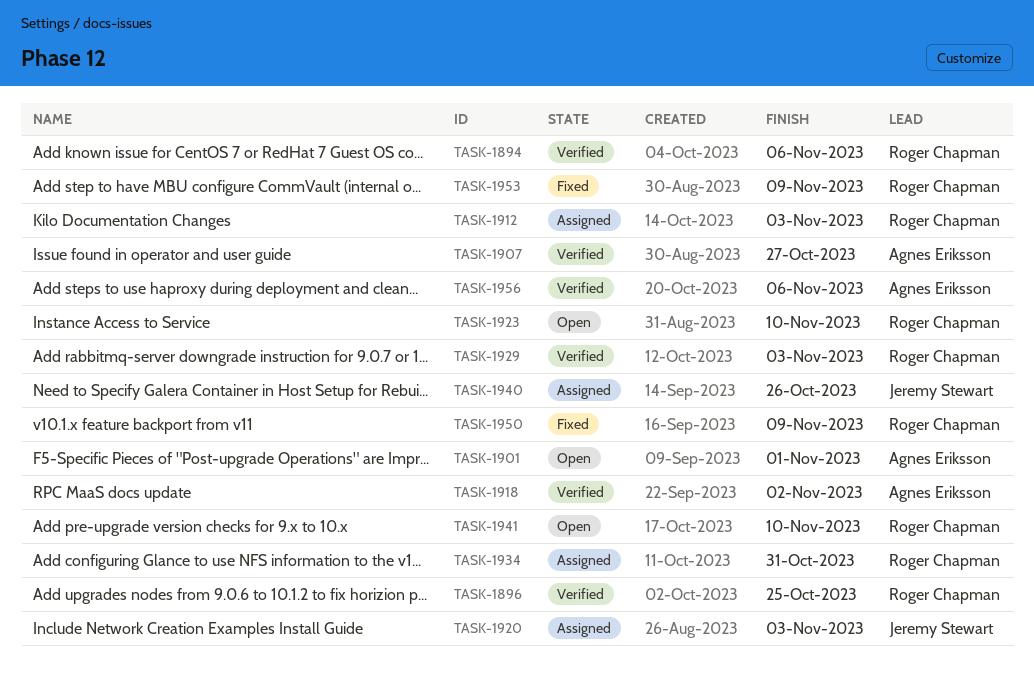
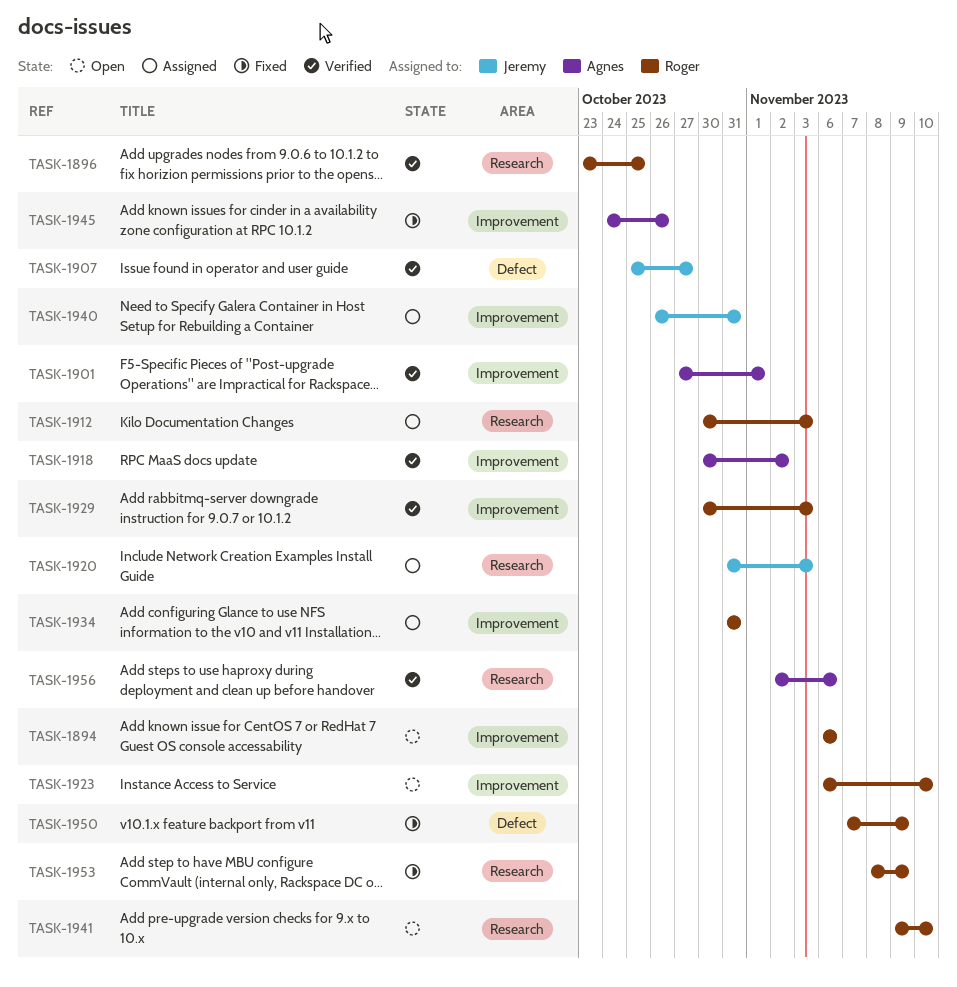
TASK-1894, status: Verified -> Open
TASK-1901, status: Open -> Verified
TASK-1907, owner: Agnes Eriksson -> Jeremy Stewart
TASK-1940, due: Oct 26 -> Oct 31
TASK-1945: none -> present

